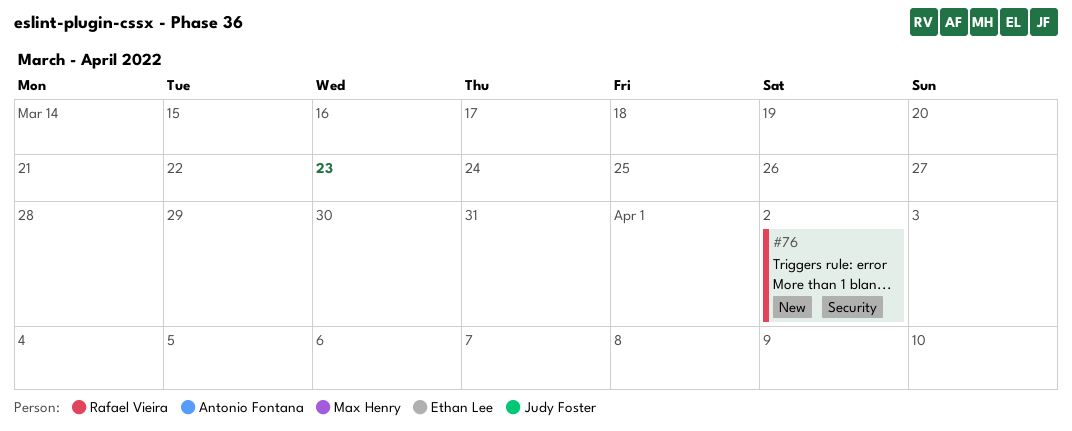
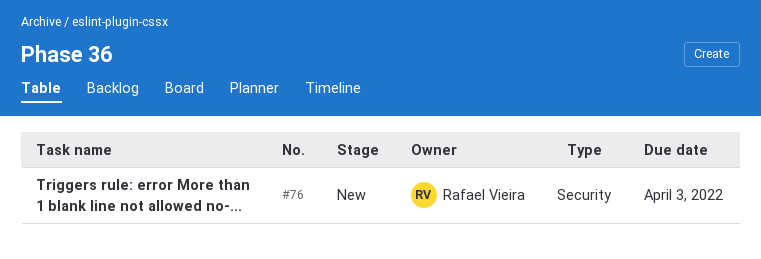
#76, due: Apr 2 -> Apr 3

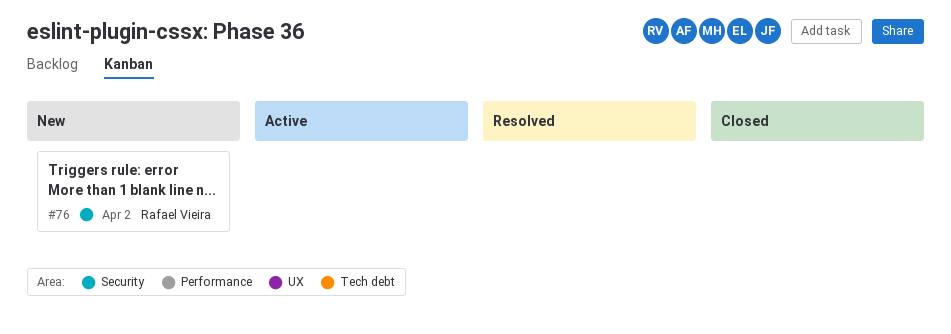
#76, due: Apr 3 -> Apr 2

